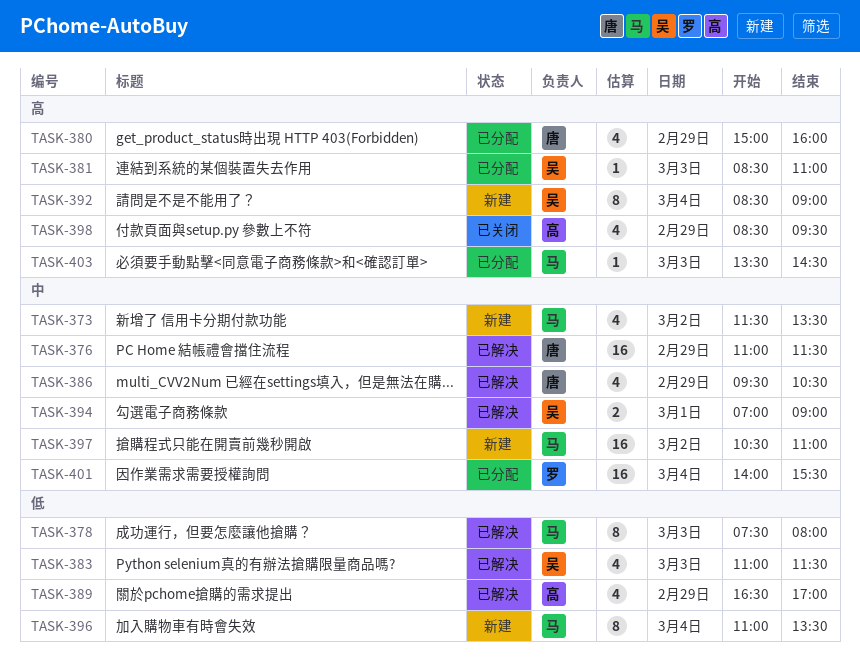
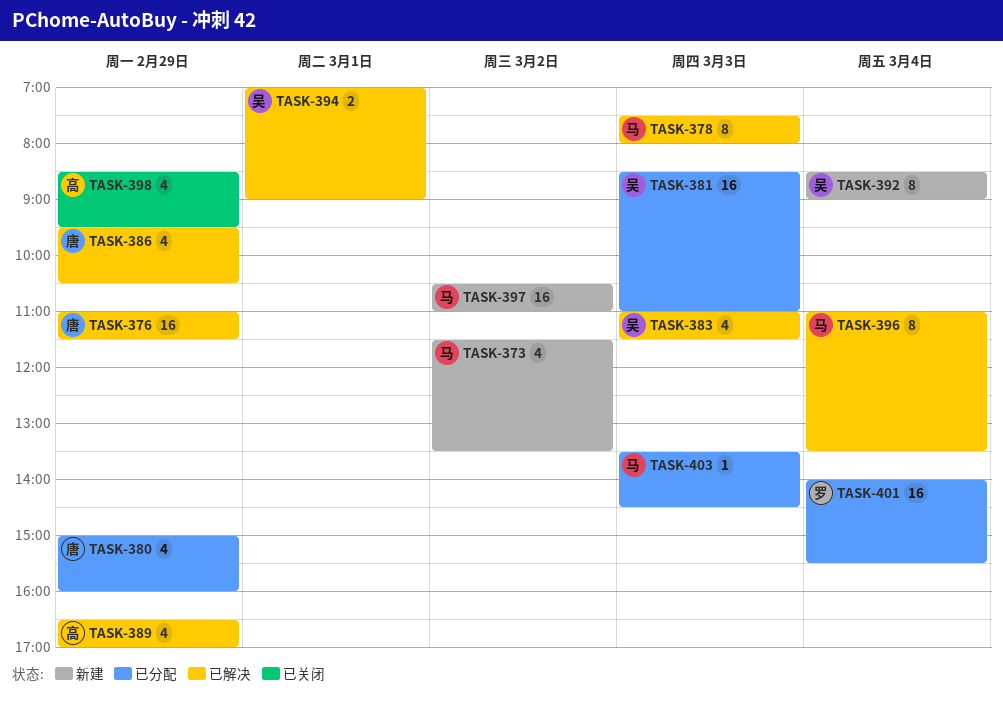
TASK-381, estimate: 1 -> 16
TASK-396, status: 新建 -> 已解决

